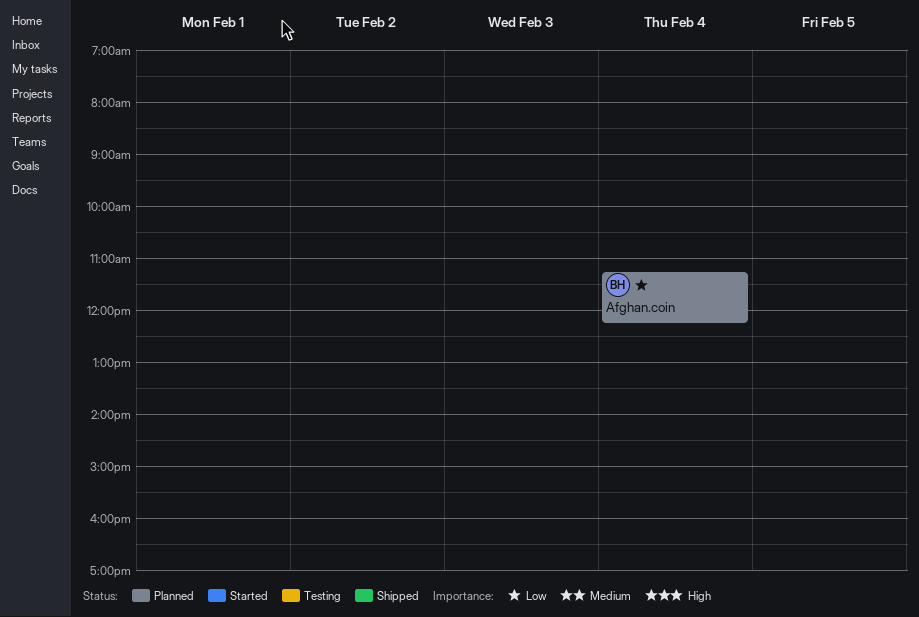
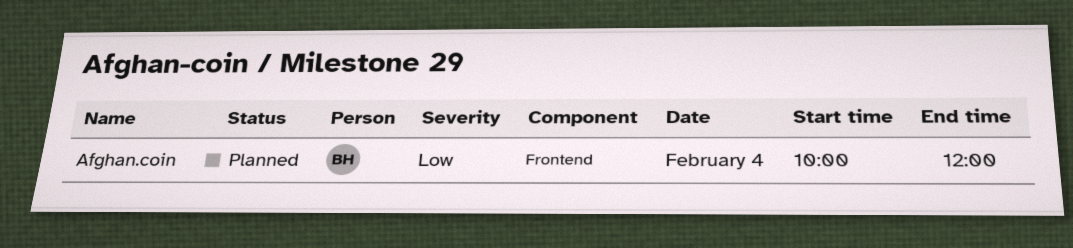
Afghan.coin, begins: 11:15 -> 10:00
Afghan.coin, ends: 12:15 -> 12:00

